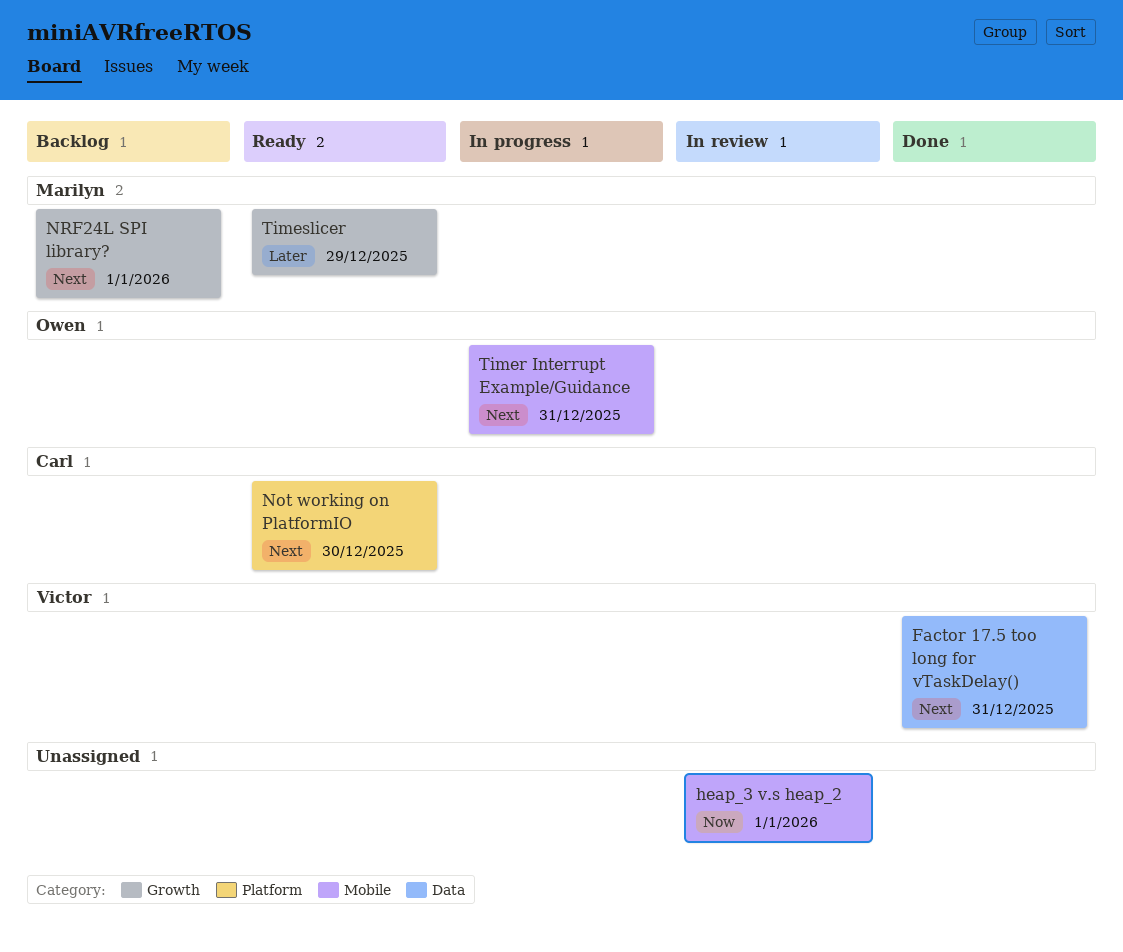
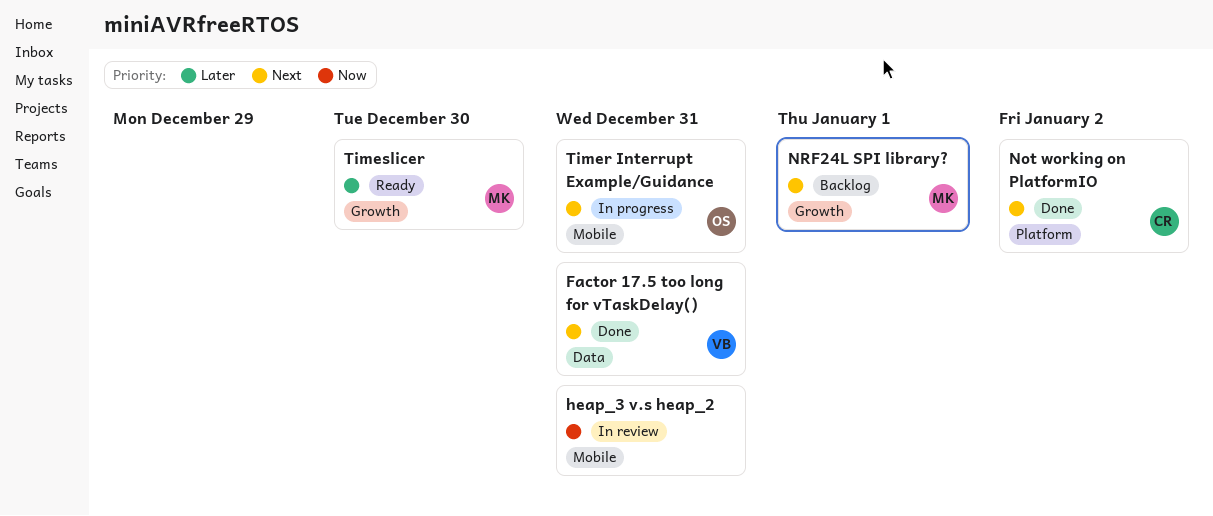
heap_3 v.s heap_2, due: Jan 1 -> Dec 31
Not working on PlatformIO, status: Ready -> Done
Not working on PlatformIO, due: Dec 30 -> Jan 2
Timeslicer, due: Dec 29 -> Dec 30

